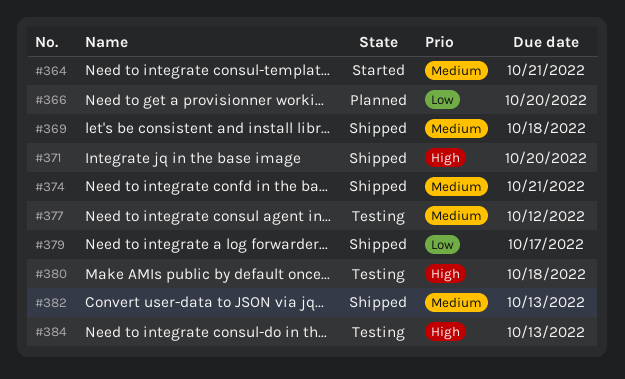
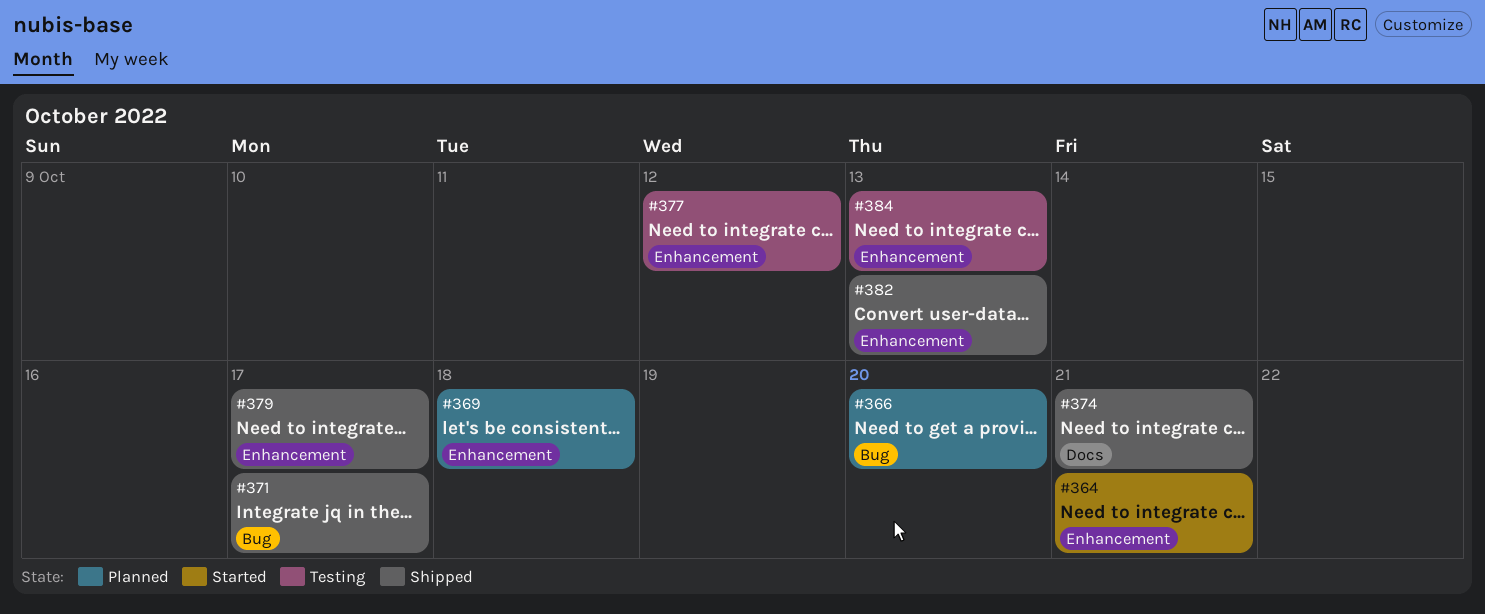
#369, status: Shipped -> Planned
#371, due: Oct 20 -> Oct 17
#380: present -> none

